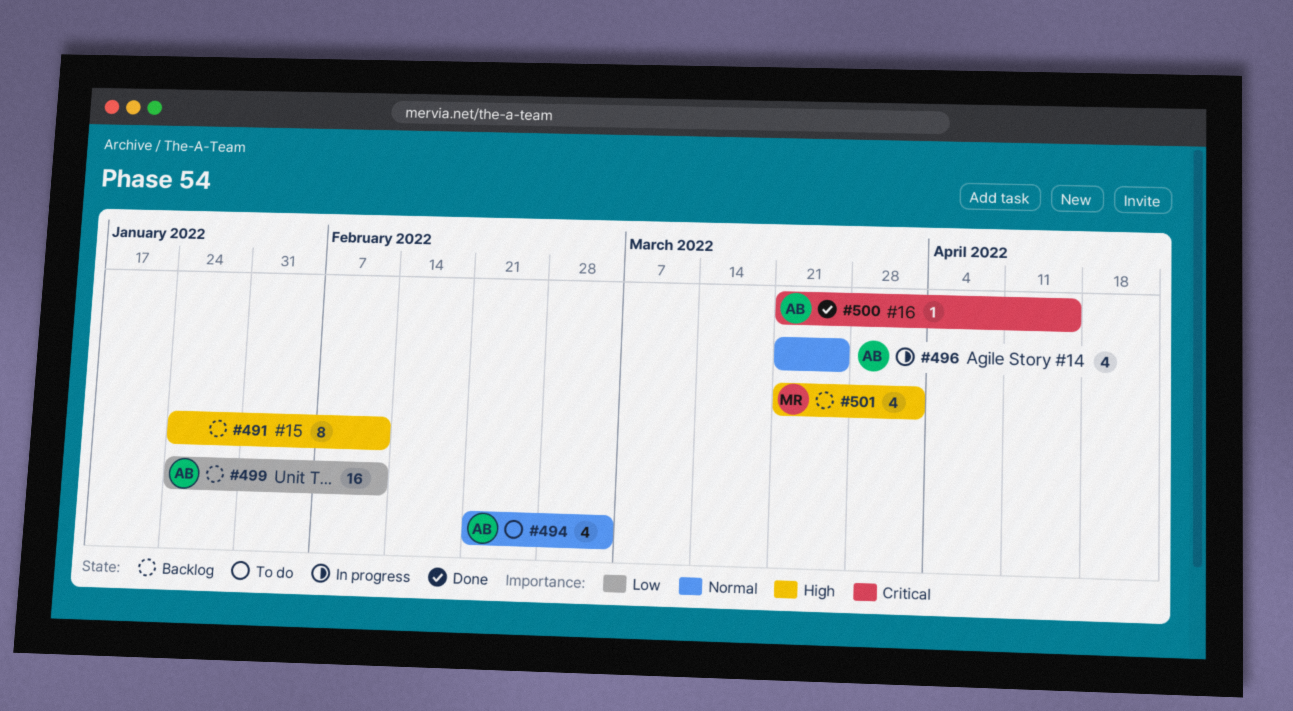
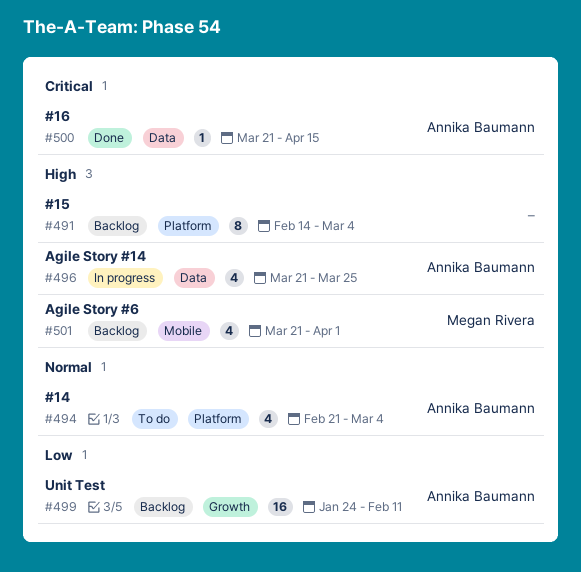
#491, start: Jan 24 -> Feb 14
#491, due: Feb 11 -> Mar 4
#496, priority: Normal -> High

